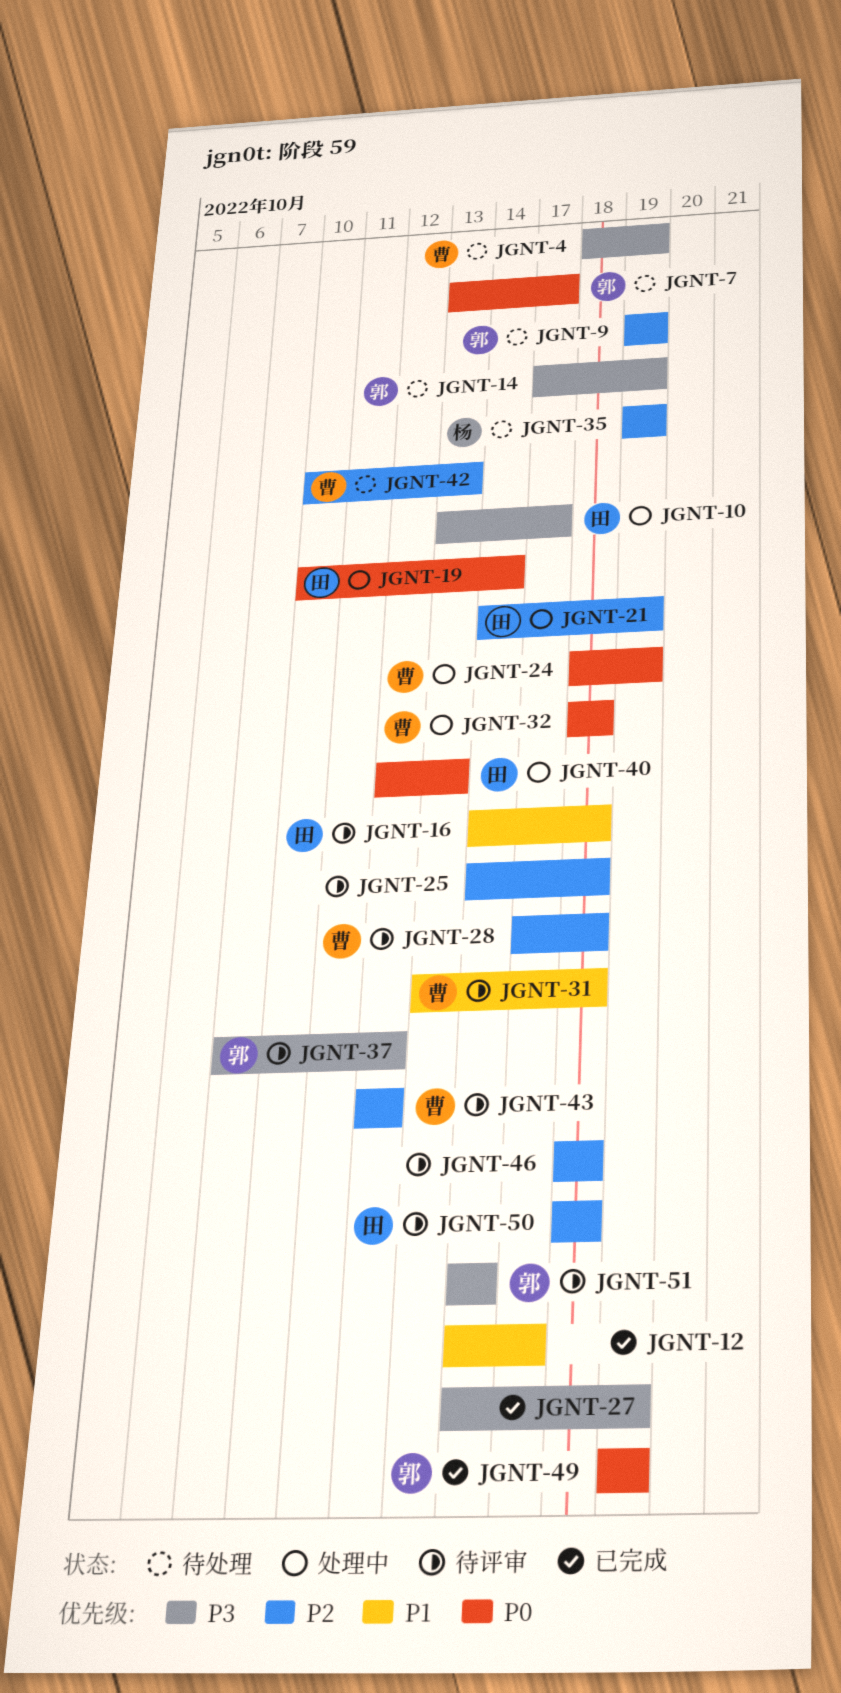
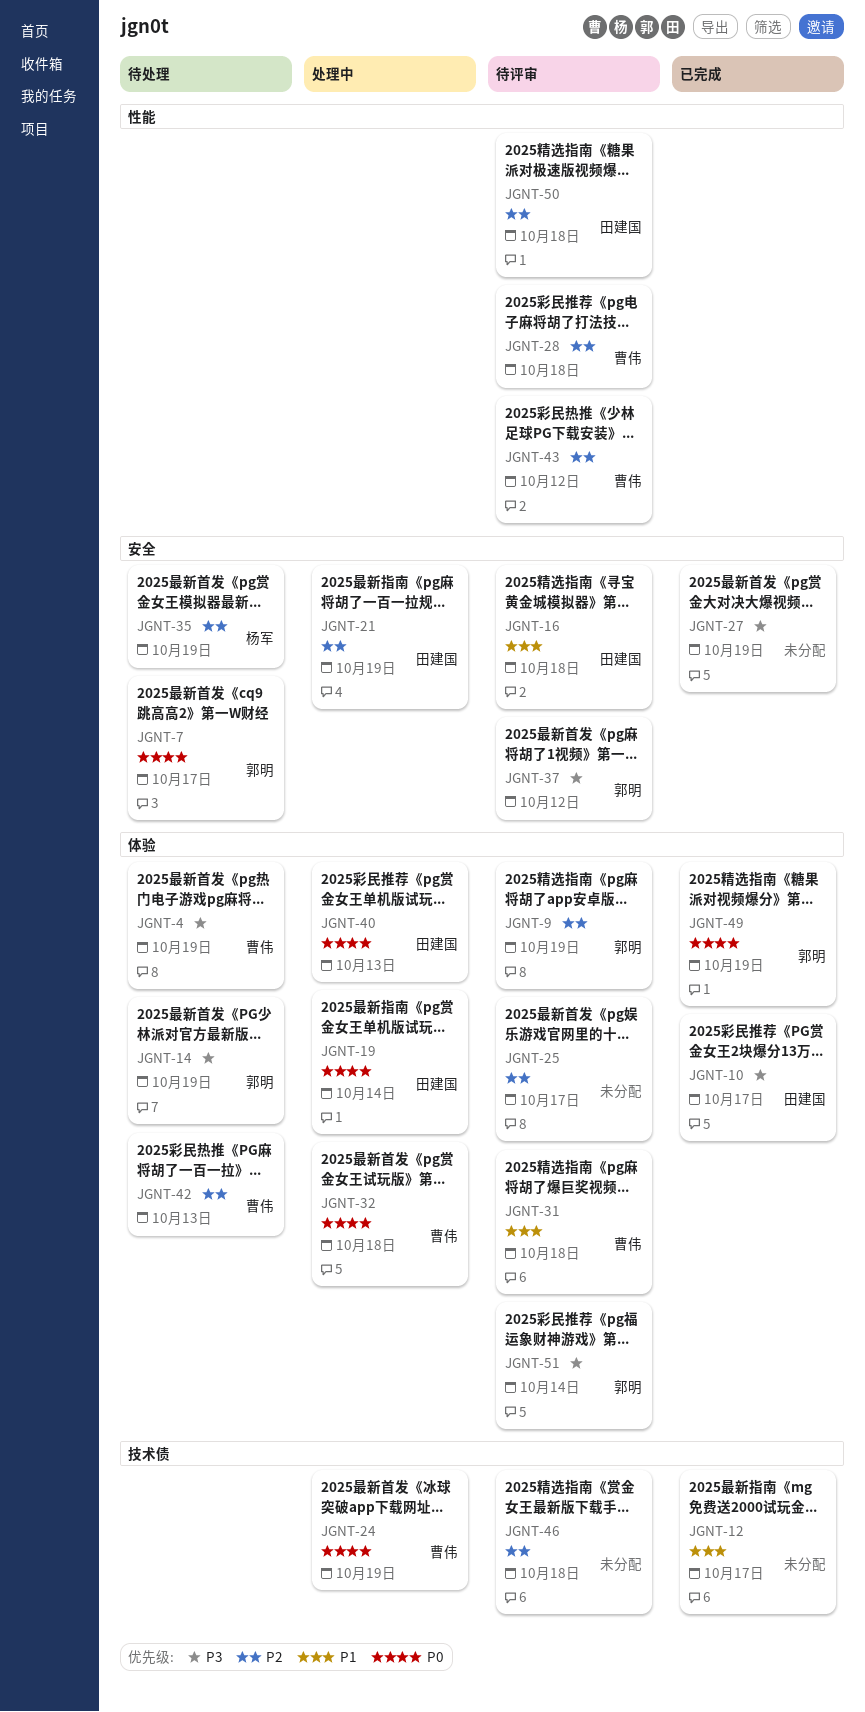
JGNT-9, status: 待处理 -> 待评审
JGNT-10, status: 处理中 -> 已完成
JGNT-25, due: Oct 18 -> Oct 17

